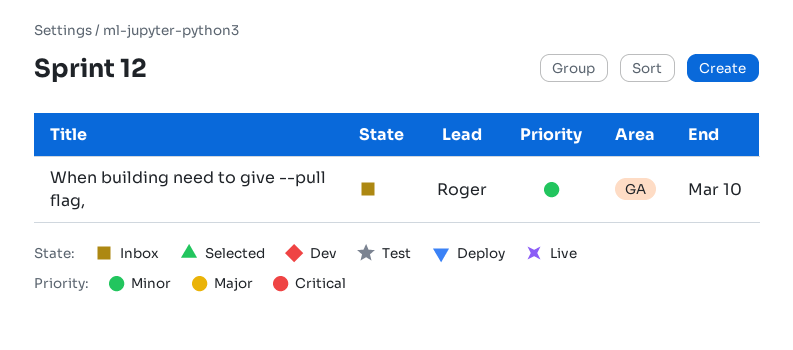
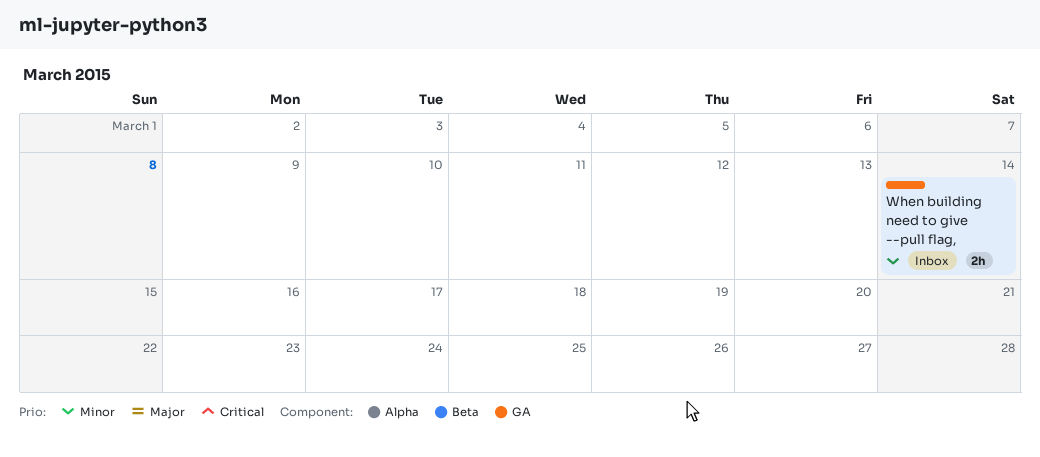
When building need to give --pull flag,, due: Mar 10 -> Mar 14

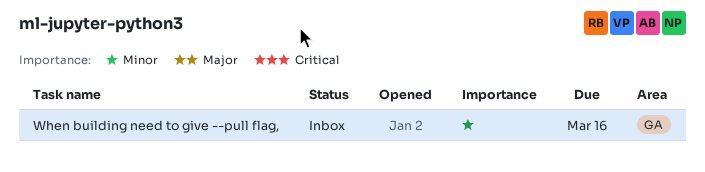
When building need to give --pull flag,, due: Mar 14 -> Mar 16

